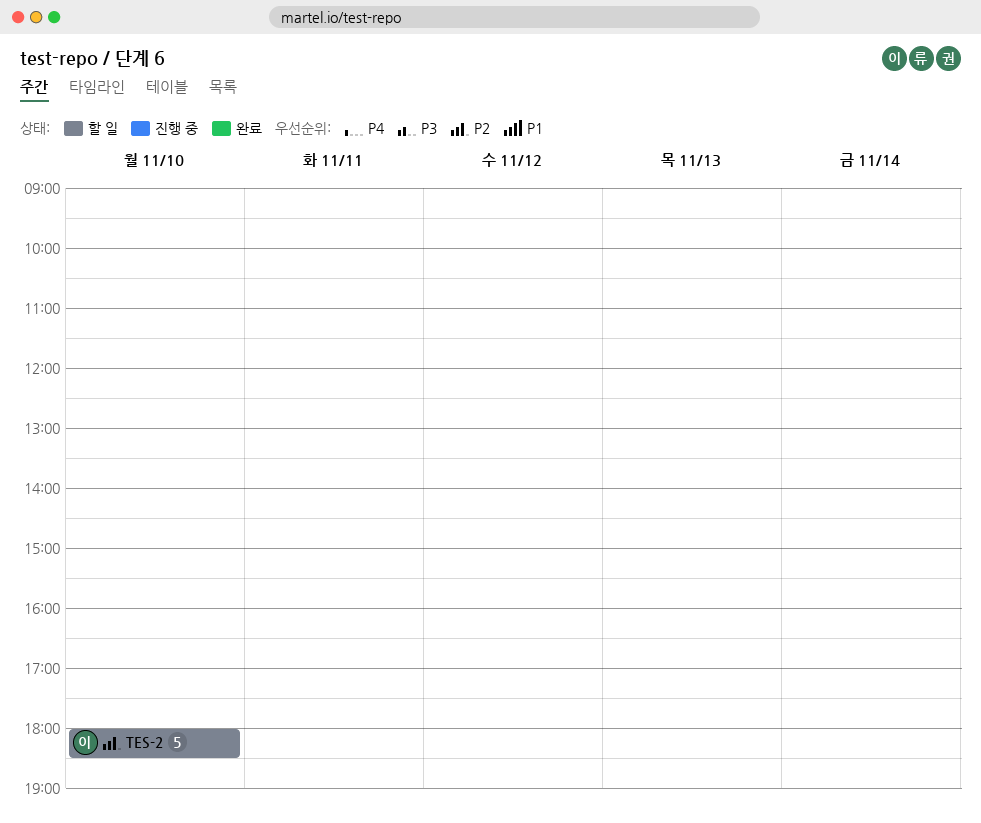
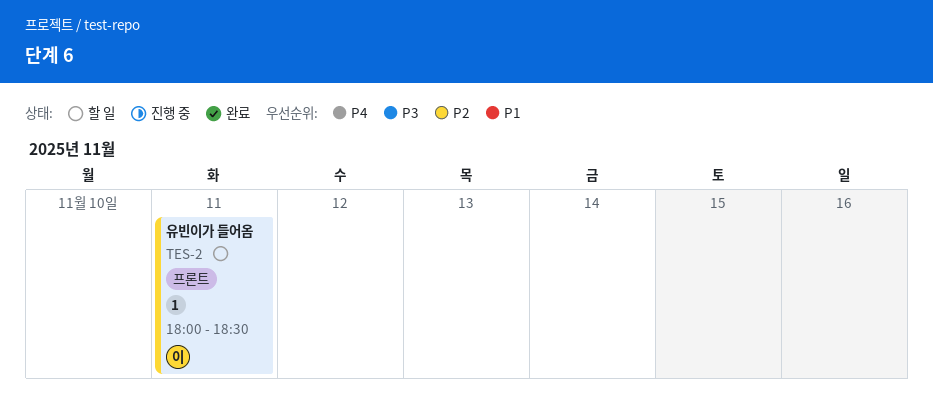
TES-2, estimate: 5 -> 1
TES-2, day: Nov 10 -> Nov 11

